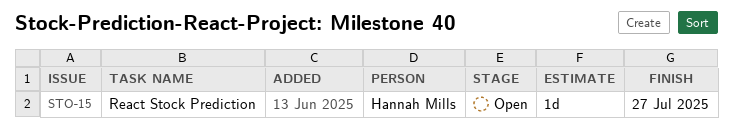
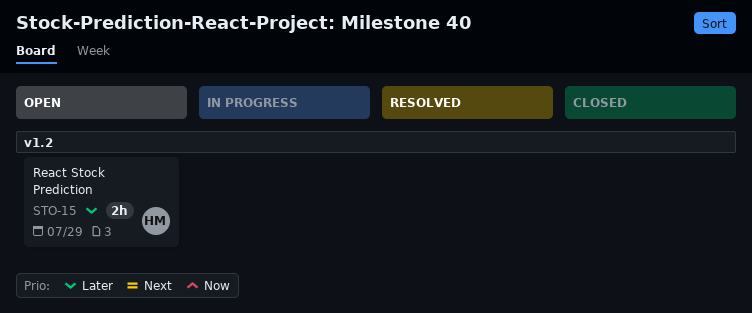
STO-15, estimate: 1d -> 2h
STO-15, due: Jul 27 -> Jul 29

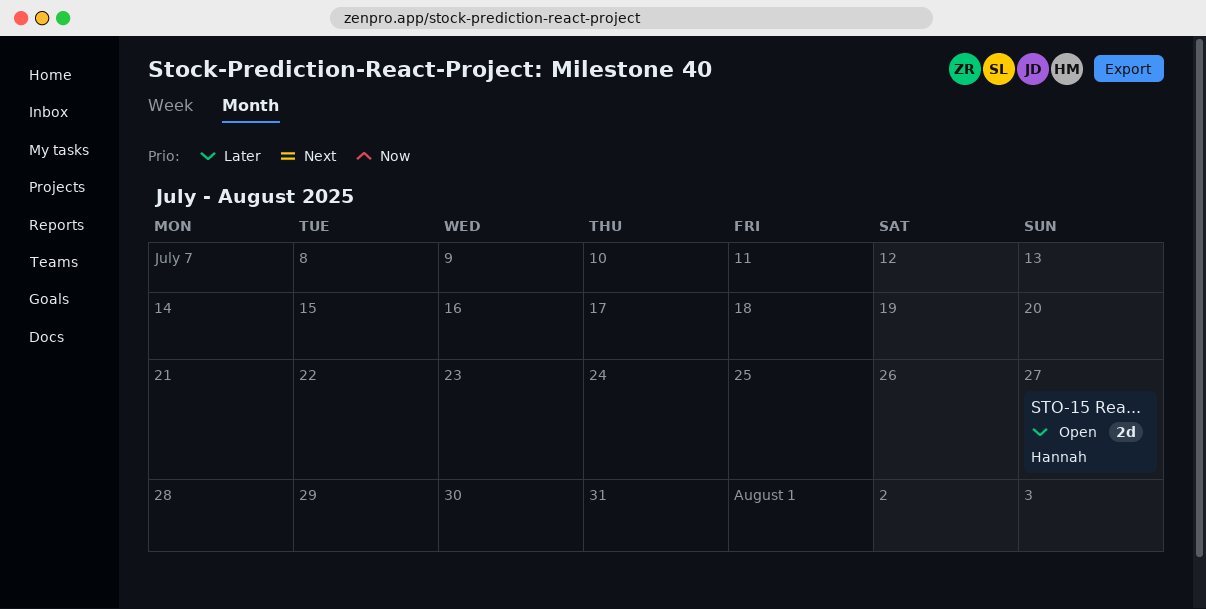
STO-15, estimate: 2h -> 2d
STO-15, due: Jul 29 -> Jul 27

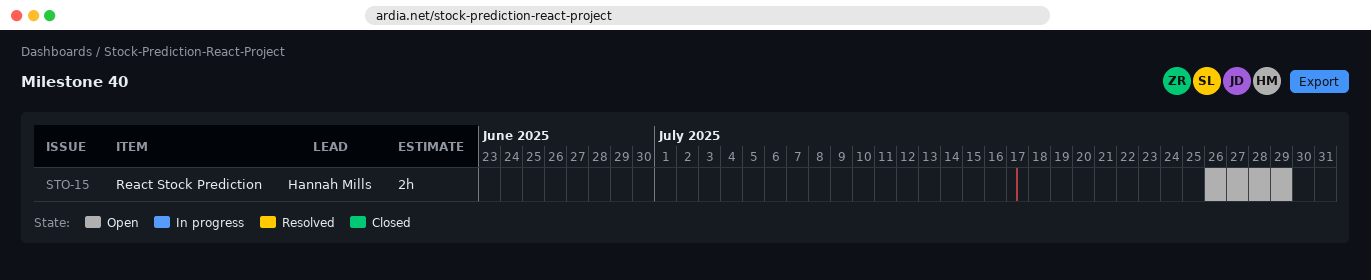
STO-15, estimate: 2d -> 2h
STO-15, due: Jul 27 -> Jul 29

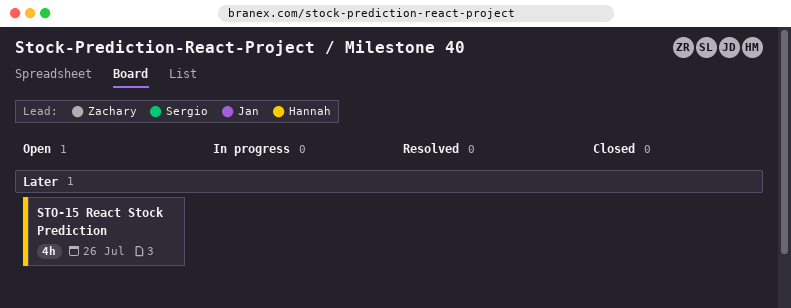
STO-15, estimate: 2h -> 4h
STO-15, due: Jul 29 -> Jul 26

